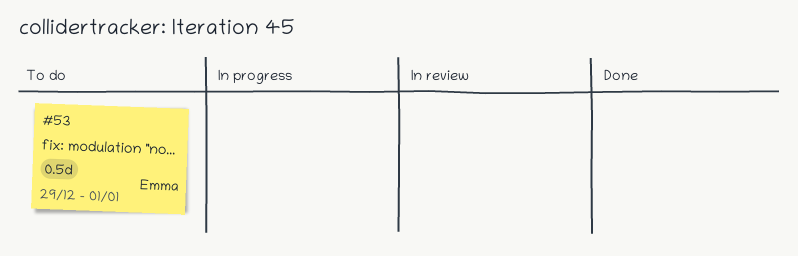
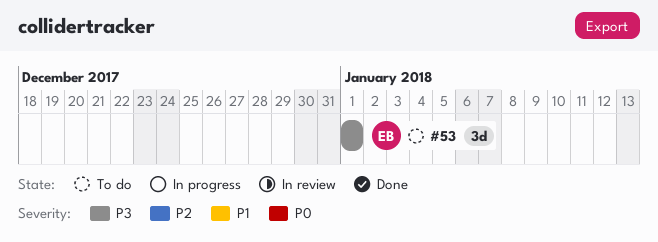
#53, estimate: 0.5d -> 3d
#53, start: Dec 29 -> Jan 1

